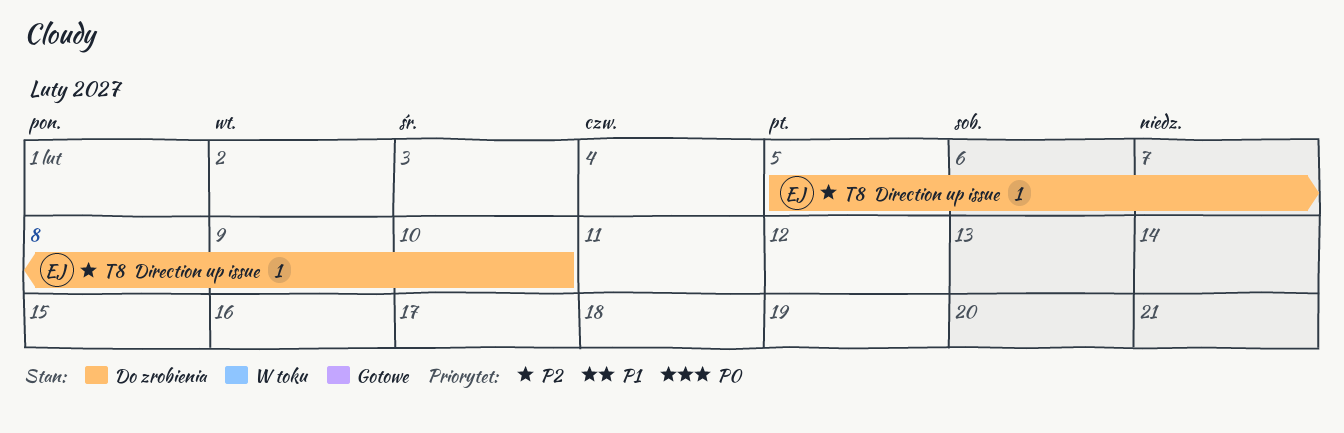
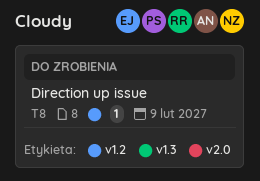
T8, due: Feb 10 -> Feb 9

